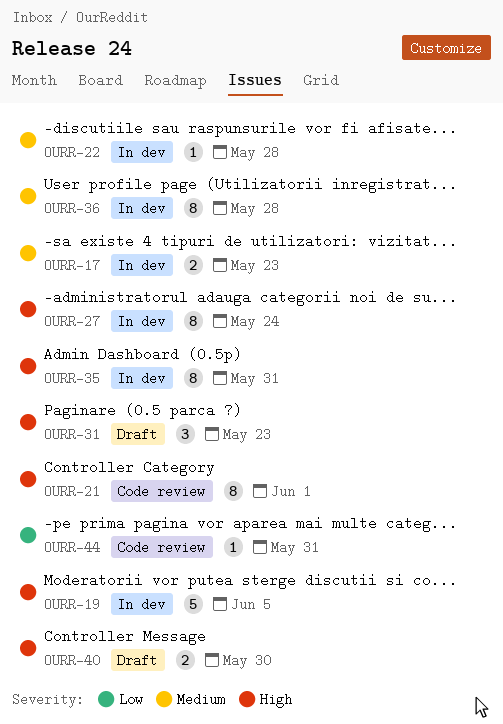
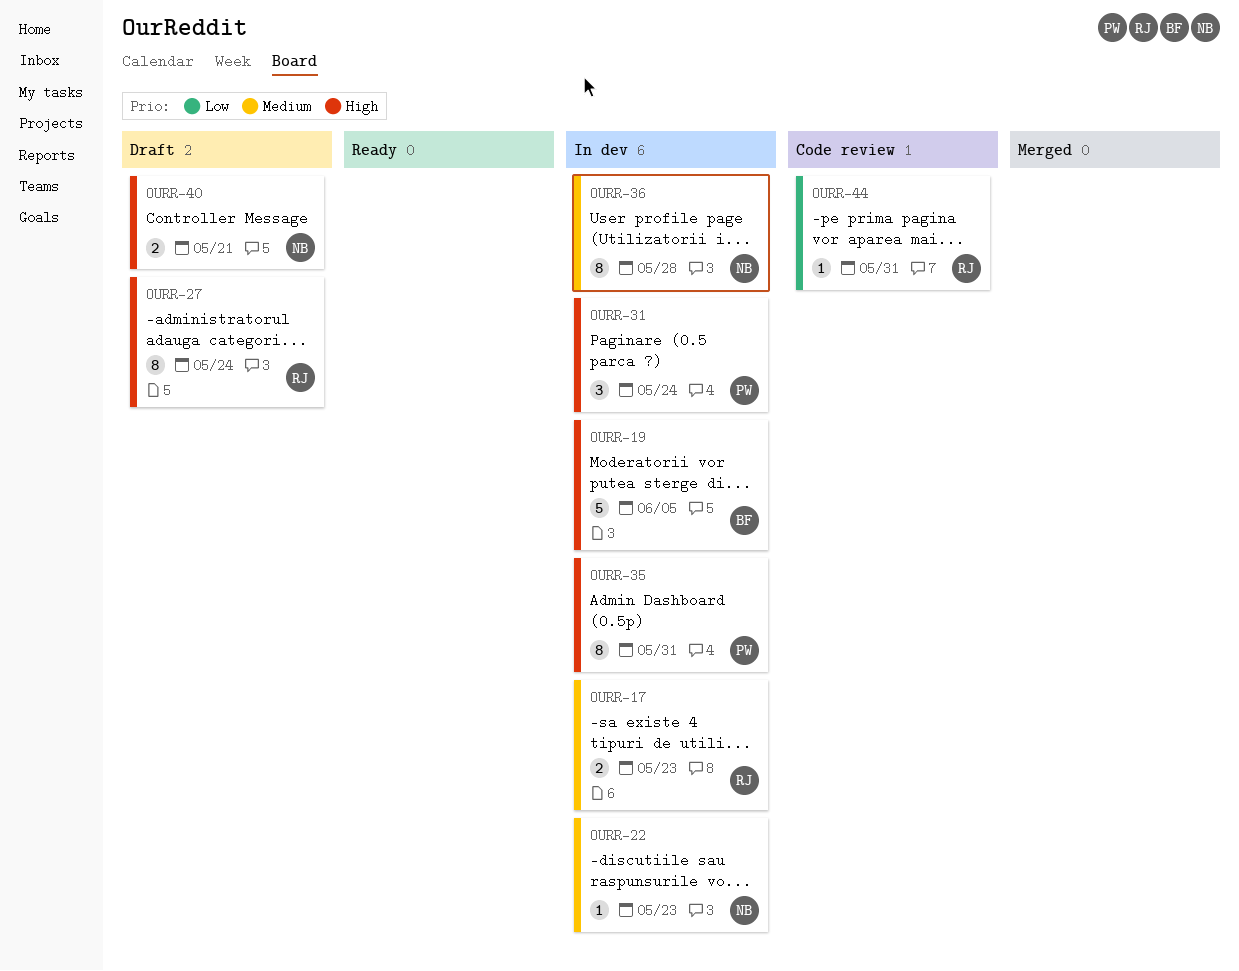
OURR-21: present -> none
OURR-22, due: May 28 -> May 23
OURR-27, status: In dev -> Draft
OURR-31, status: Draft -> In dev
OURR-31, due: May 23 -> May 24
OURR-40, due: May 30 -> May 21

